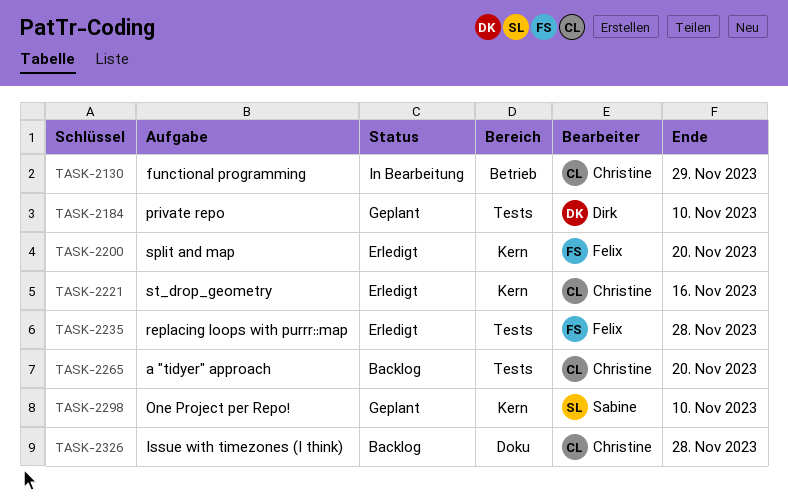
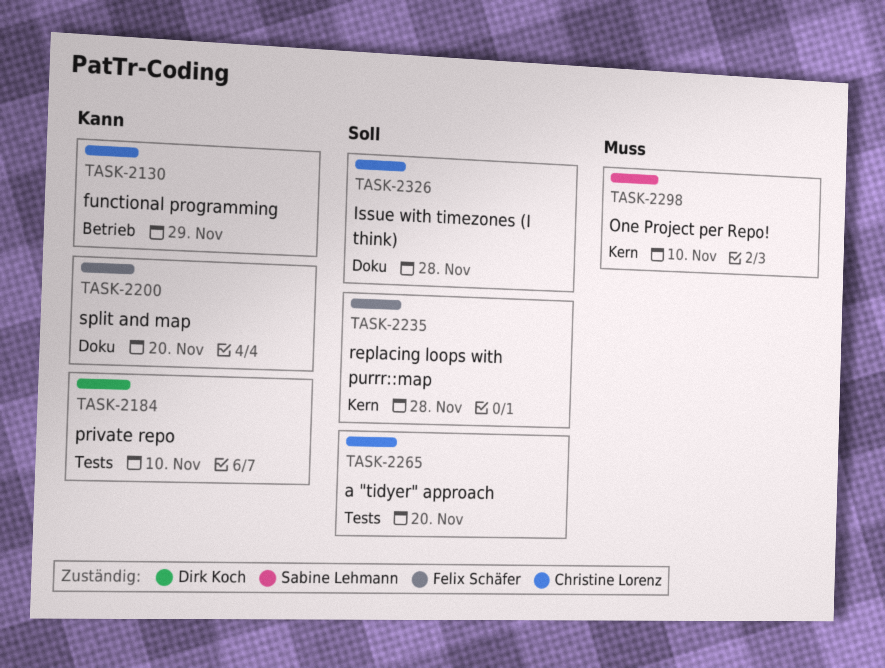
TASK-2200, label: Kern -> Doku
TASK-2221: present -> none
TASK-2235, label: Tests -> Kern

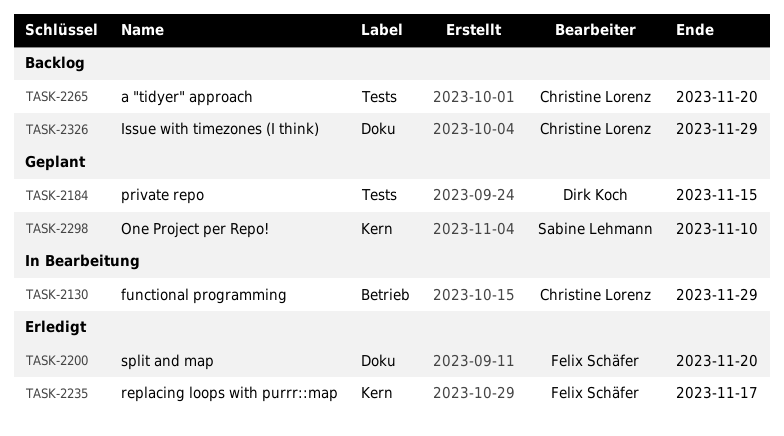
TASK-2184, due: Nov 10 -> Nov 15
TASK-2235, due: Nov 28 -> Nov 17
TASK-2326, due: Nov 28 -> Nov 29

